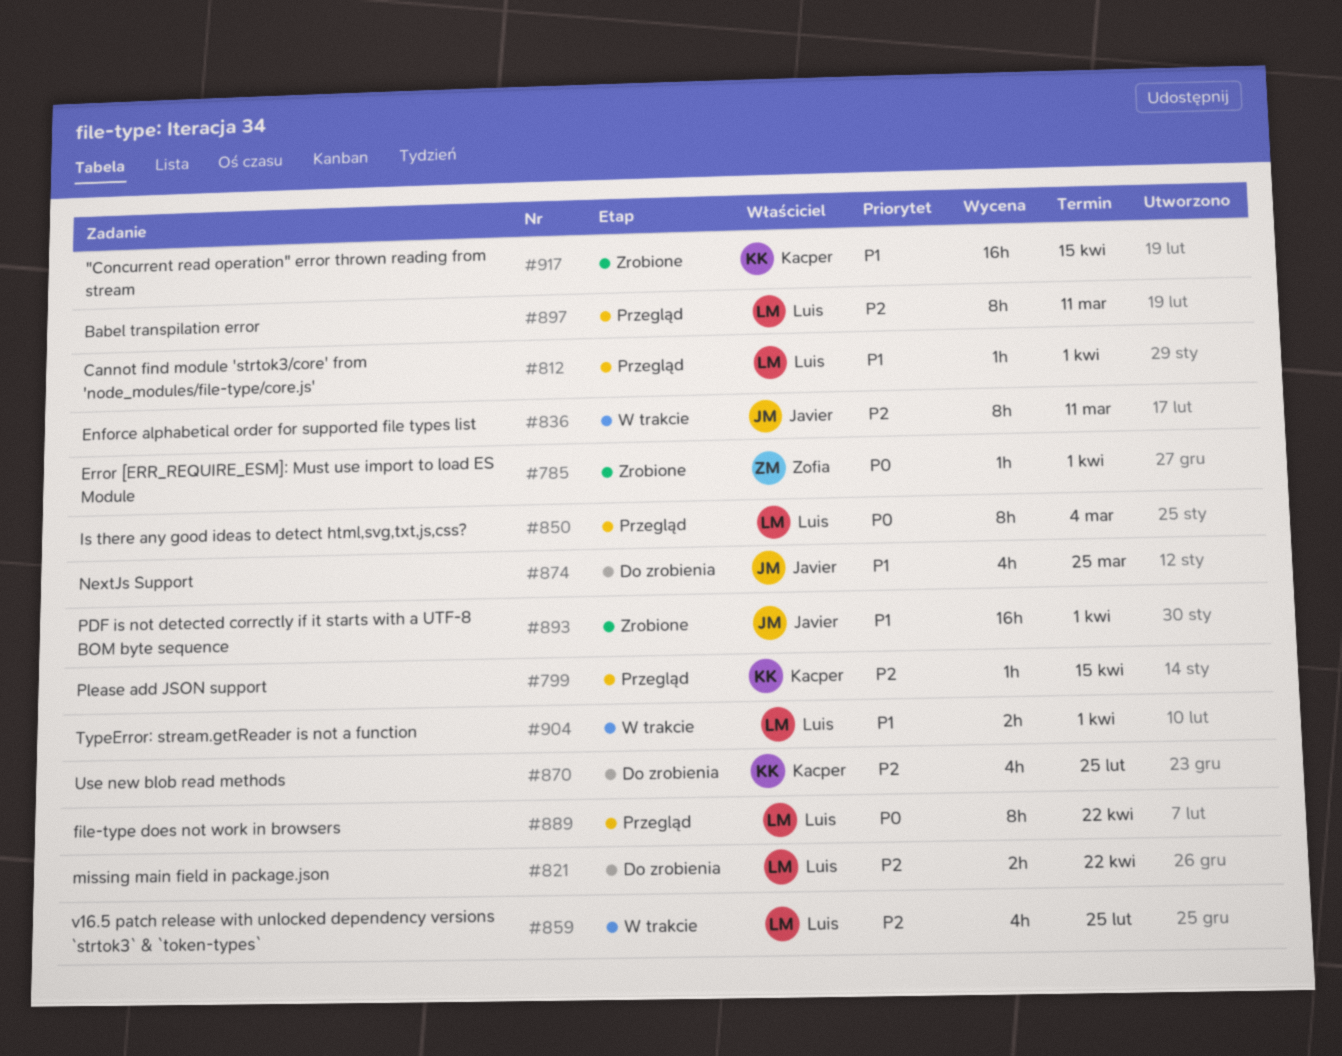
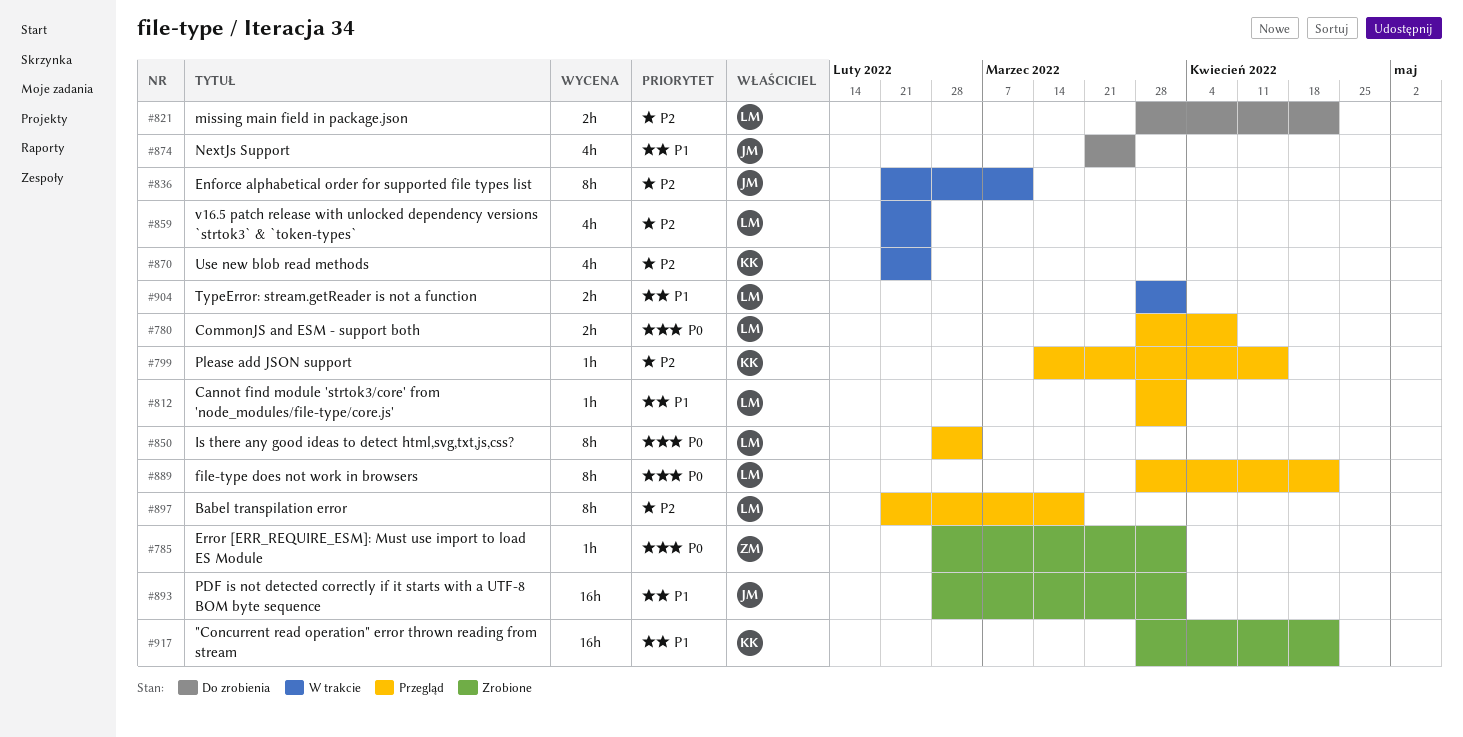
#780: none -> present
#870, status: Do zrobienia -> W trakcie
#897, due: Mar 11 -> Mar 18
#917, due: Apr 15 -> Apr 22

